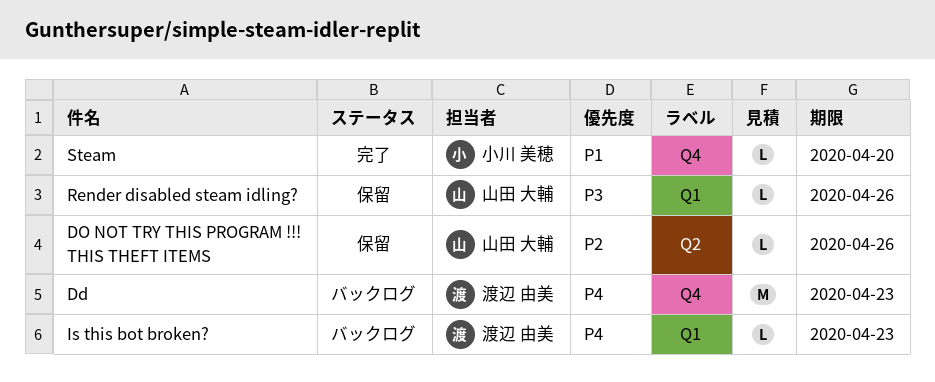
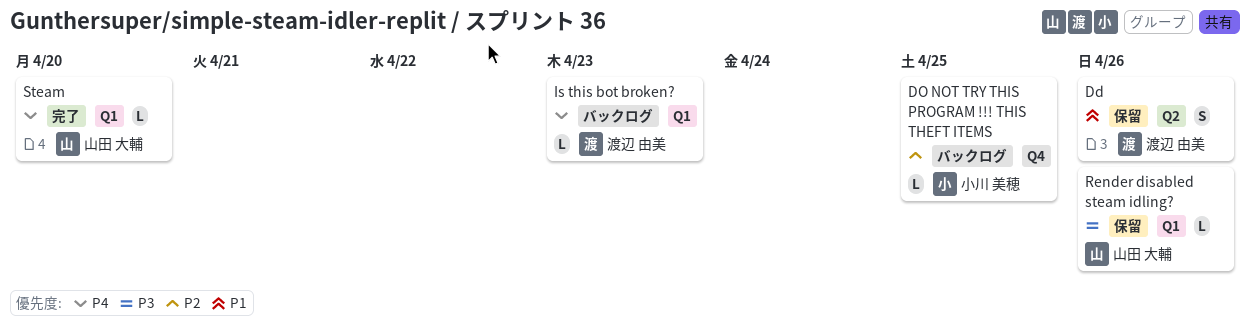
Dd, status: バックログ -> 保留
Dd, priority: P4 -> P1
Dd, label: Q4 -> Q2
Dd, estimate: M -> S
Dd, due: Apr 23 -> Apr 26
DO NOT TRY THIS PROGRAM !!! THIS THEFT ITEMS, status: 保留 -> バックログ
DO NOT TRY THIS PROGRAM !!! THIS THEFT ITEMS, owner: 山田 大輔 -> 小川 美穂
DO NOT TRY THIS PROGRAM !!! THIS THEFT ITEMS, label: Q2 -> Q4
DO NOT TRY THIS PROGRAM !!! THIS THEFT ITEMS, due: Apr 26 -> Apr 25
Steam, owner: 小川 美穂 -> 山田 大輔
Steam, priority: P1 -> P4
Steam, label: Q4 -> Q1

